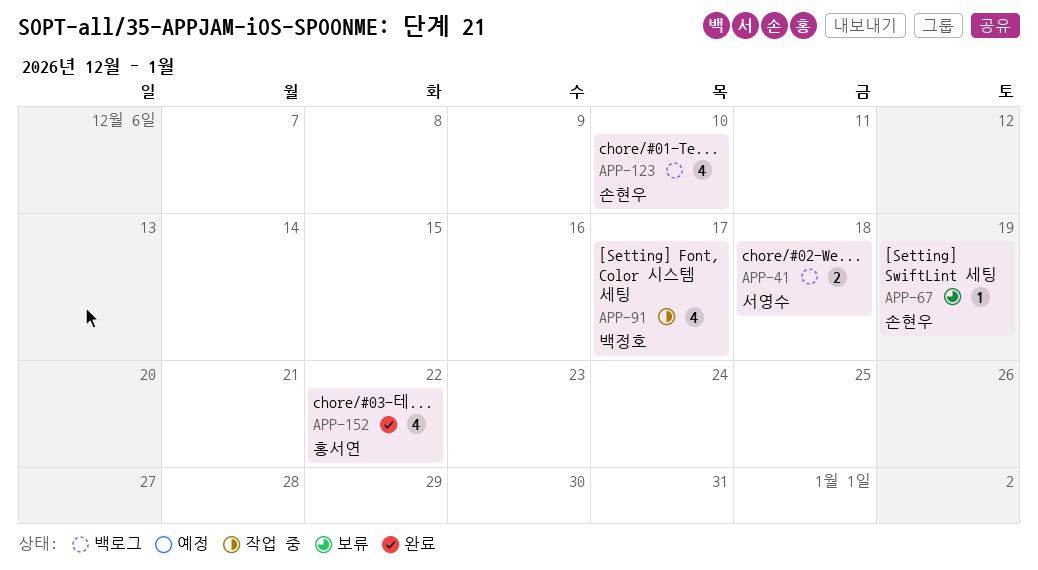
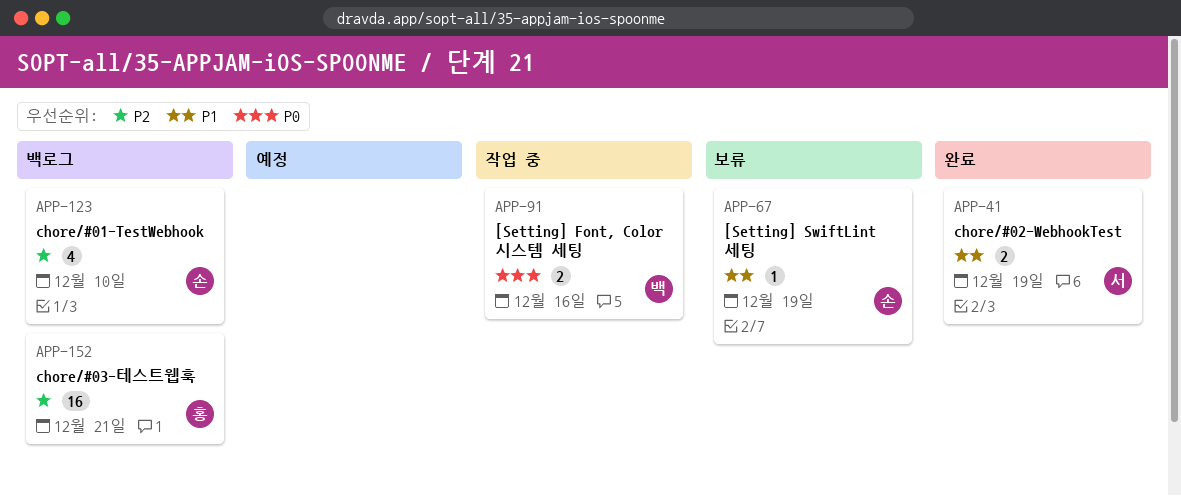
APP-41, status: 백로그 -> 완료
APP-41, due: Dec 18 -> Dec 19
APP-91, estimate: 4 -> 2
APP-91, due: Dec 17 -> Dec 16
APP-152, status: 완료 -> 백로그
APP-152, estimate: 4 -> 16
APP-152, due: Dec 22 -> Dec 21

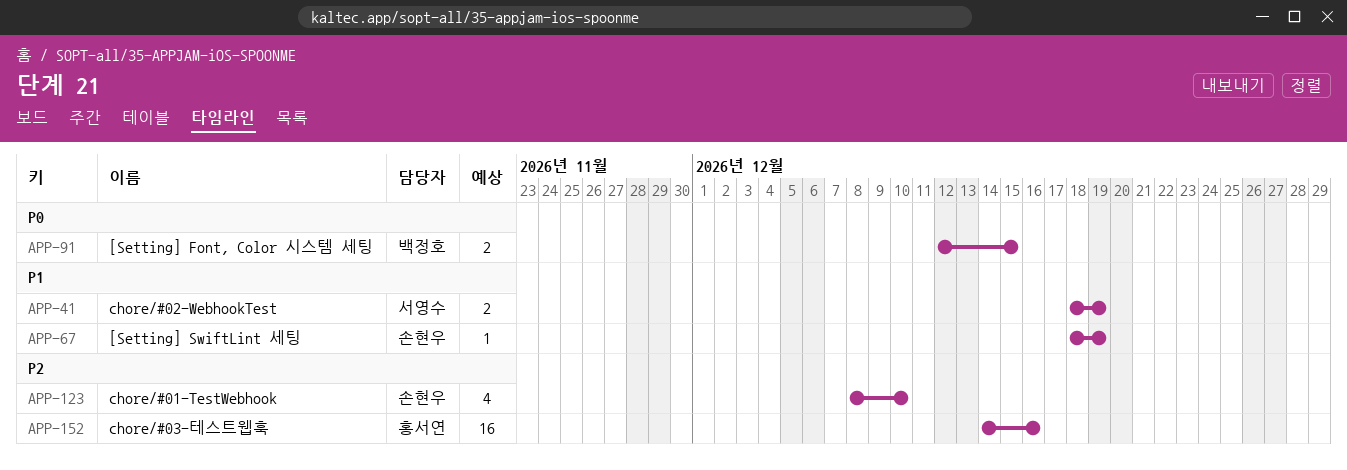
APP-91, due: Dec 16 -> Dec 15
APP-152, due: Dec 21 -> Dec 16

